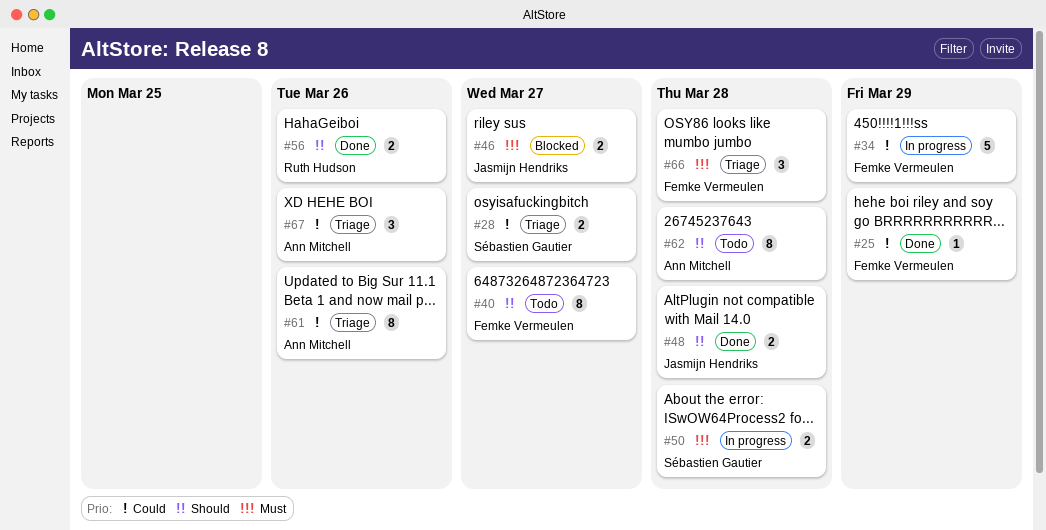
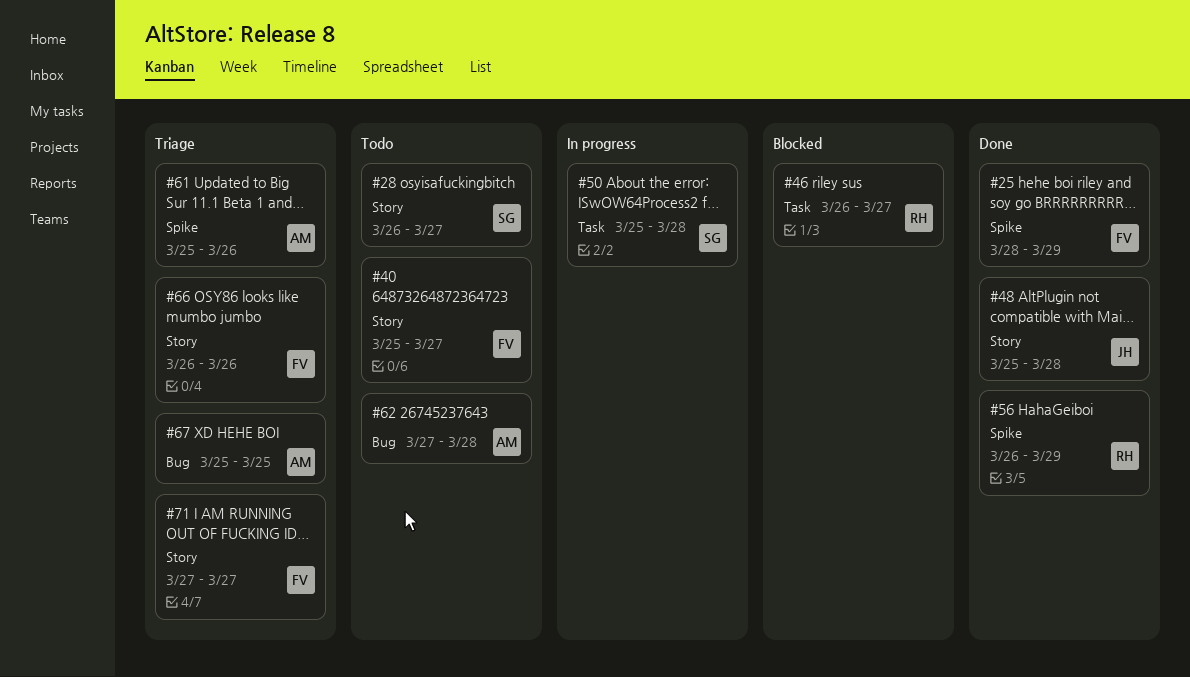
#28, status: Triage -> Todo
#34: present -> none
#46, owner: Jasmijn Hendriks -> Ruth Hudson
#56, due: Mar 26 -> Mar 29
#66, due: Mar 28 -> Mar 26
#67, due: Mar 26 -> Mar 25
#71: none -> present

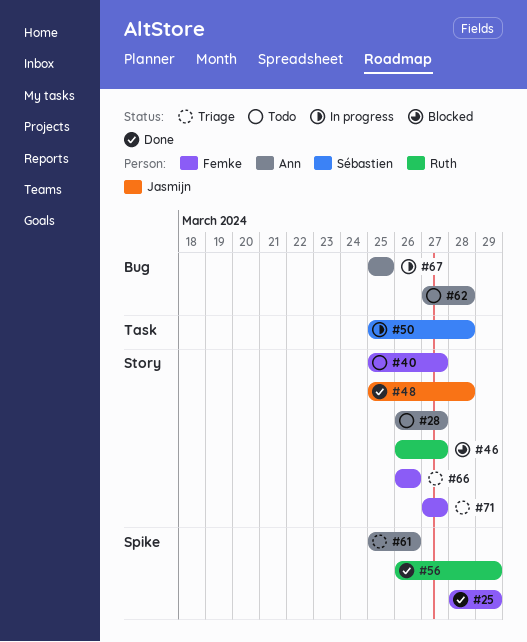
#28, owner: Sébastien -> Ann
#46, label: Task -> Story
#67, status: Triage -> In progress

